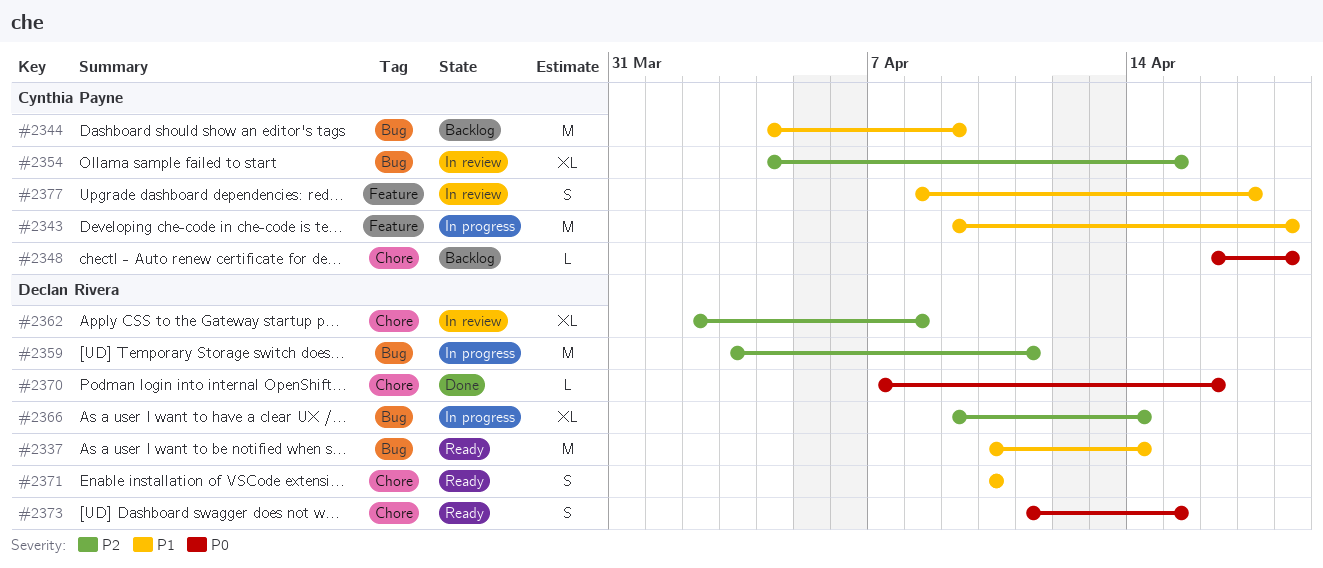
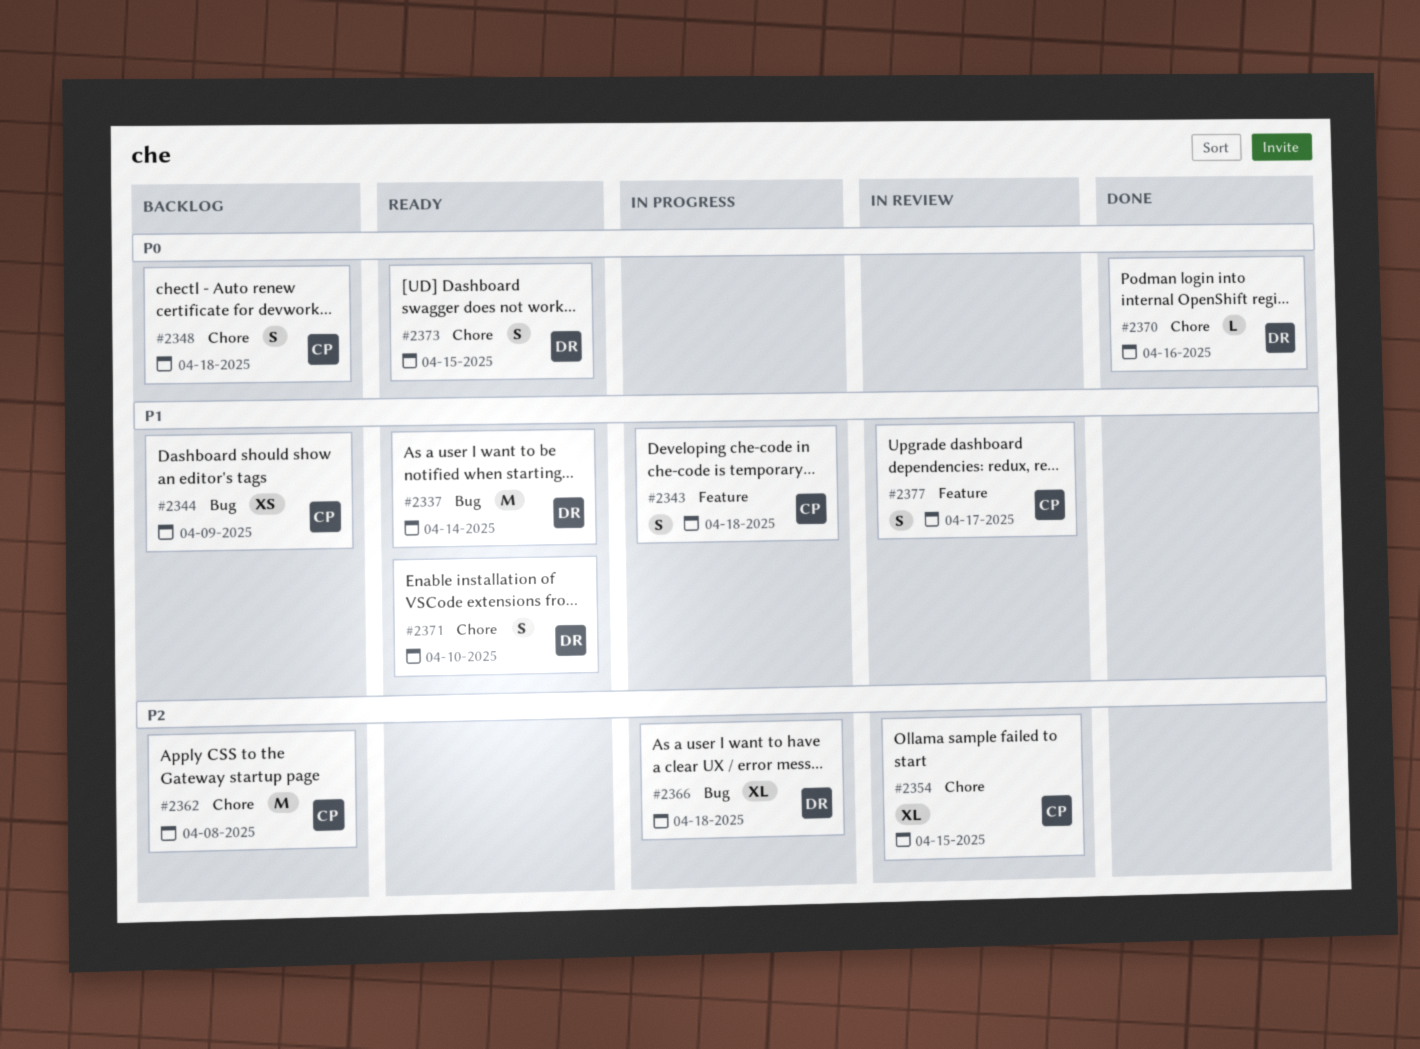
#2343, estimate: M -> S
#2344, estimate: M -> XS
#2348, estimate: L -> S
#2354, label: Bug -> Chore
#2359: present -> none
#2362, status: In review -> Backlog
#2362, owner: Declan Rivera -> Cynthia Payne
#2362, estimate: XL -> M
#2366, due: Apr 14 -> Apr 18

